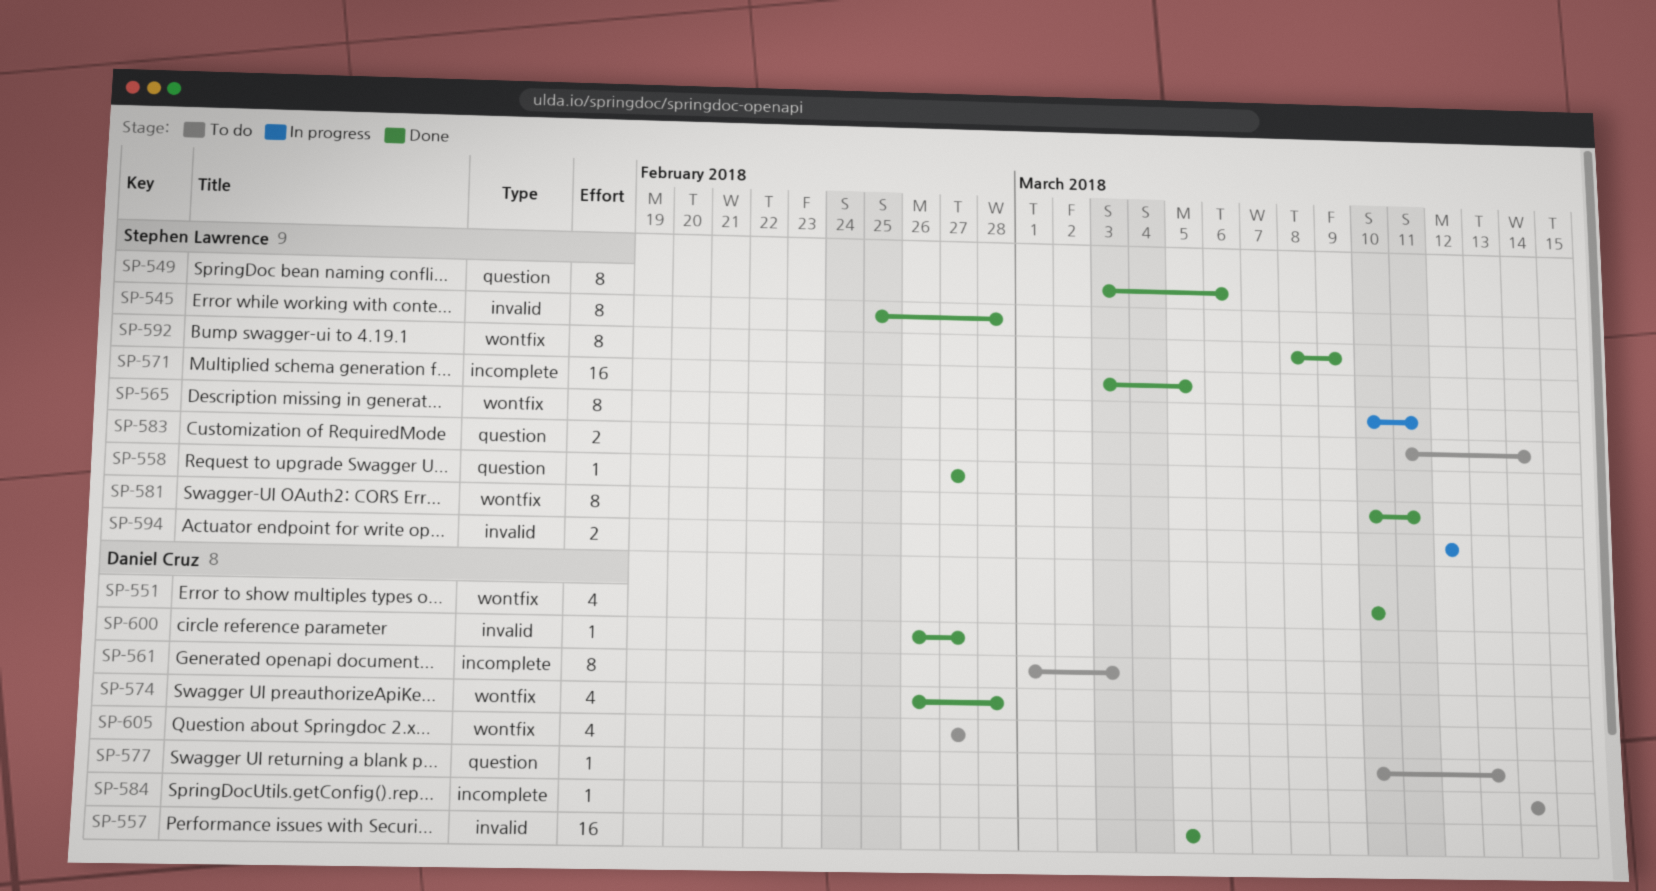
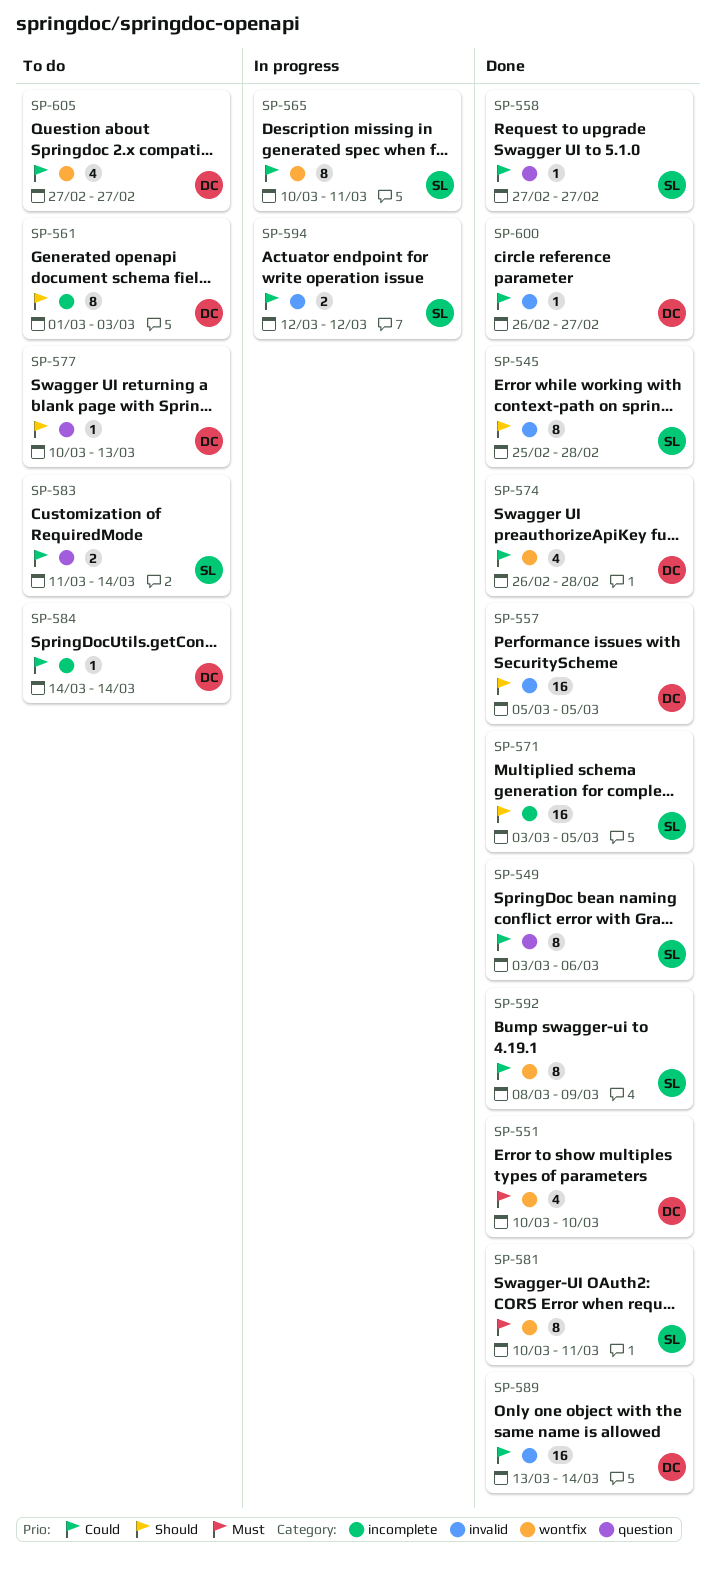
SP-589: none -> present

